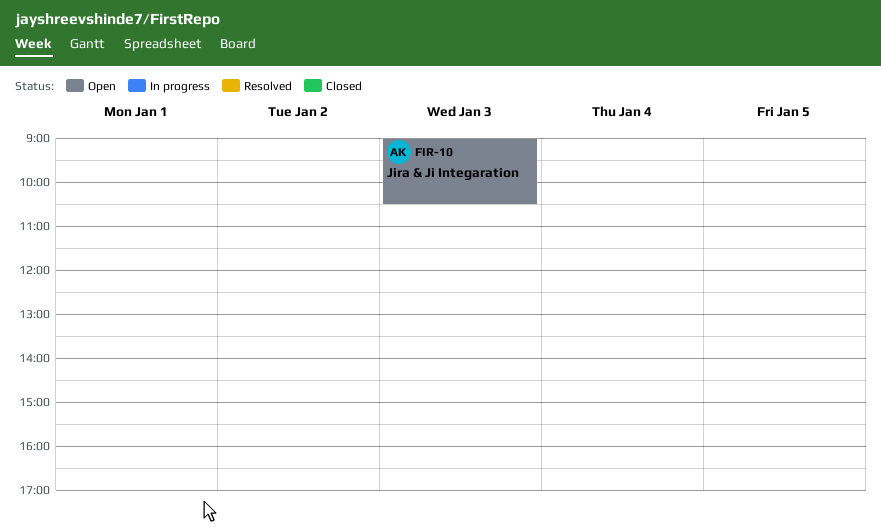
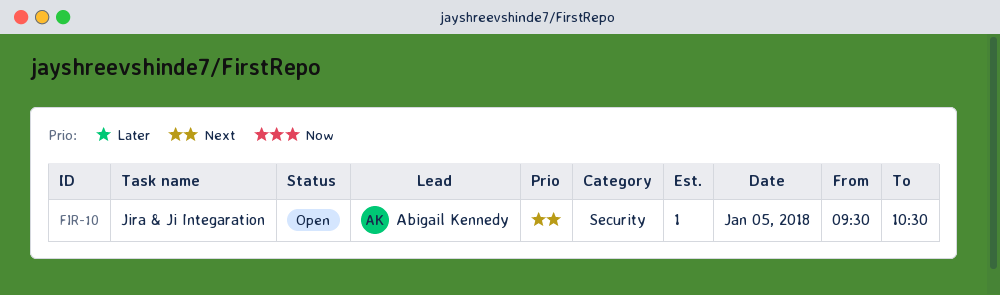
FIR-10, day: Jan 3 -> Jan 5
FIR-10, begins: 09:00 -> 09:30

